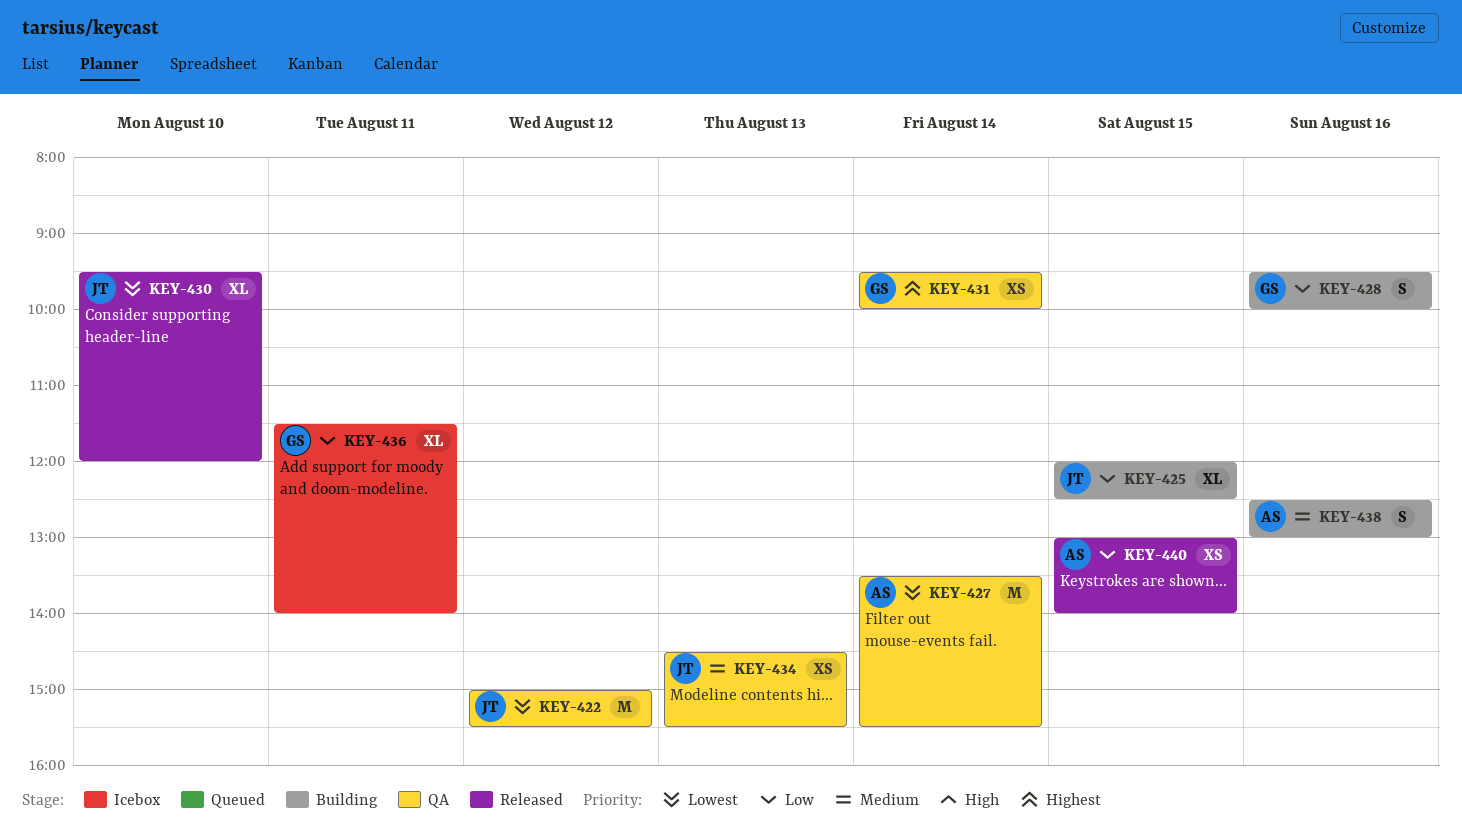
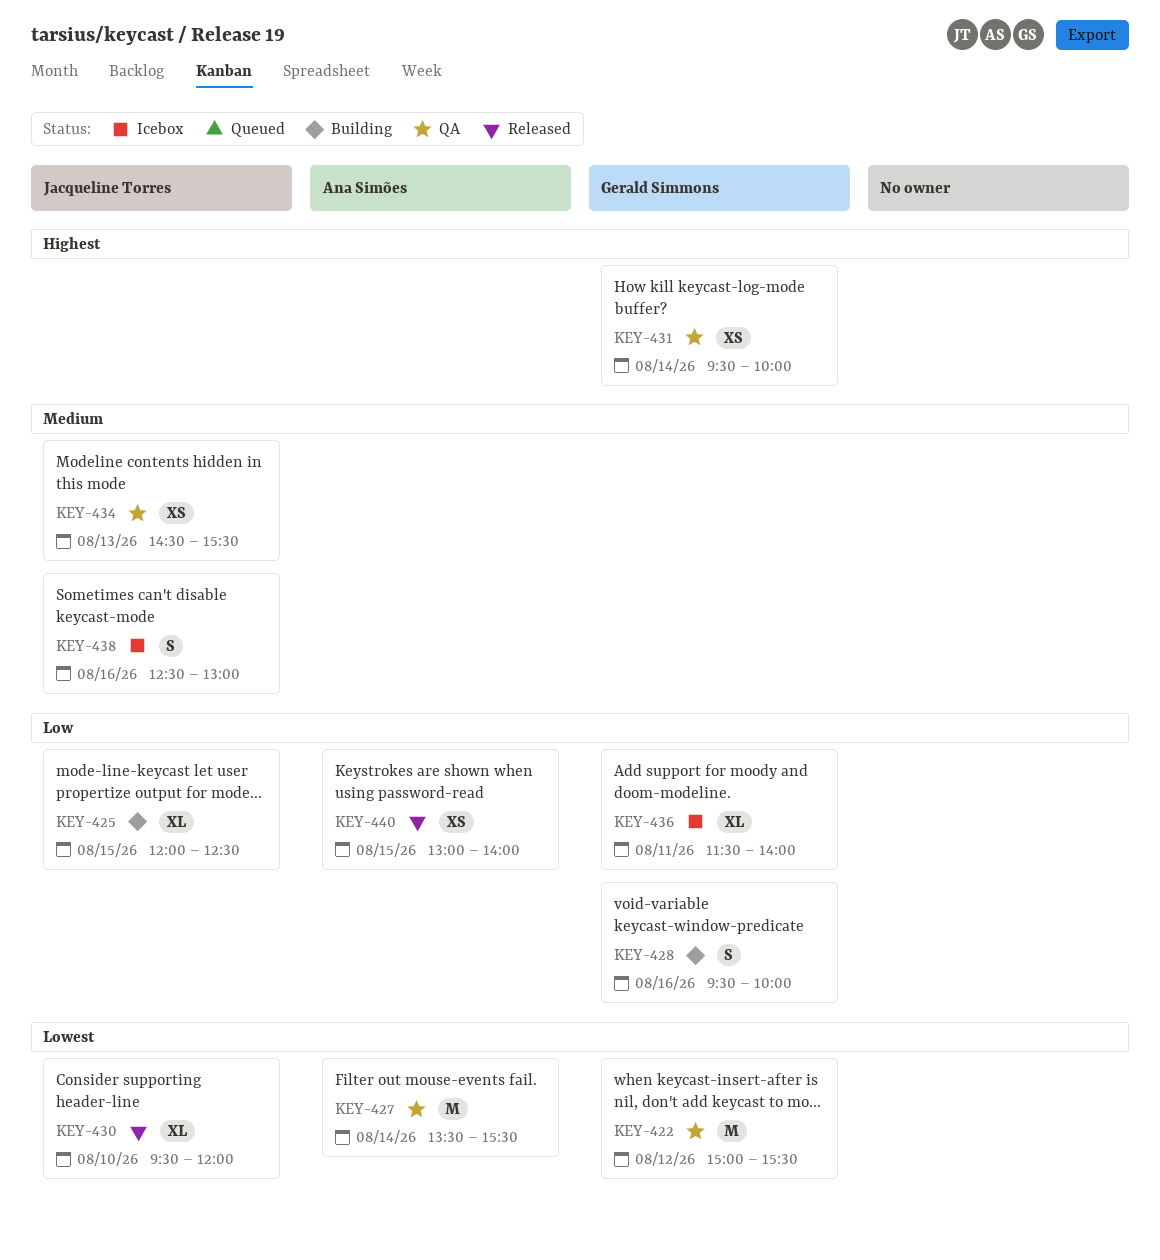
KEY-422, owner: Jacqueline Torres -> Gerald Simmons
KEY-438, status: Building -> Icebox
KEY-438, owner: Ana Simões -> Jacqueline Torres

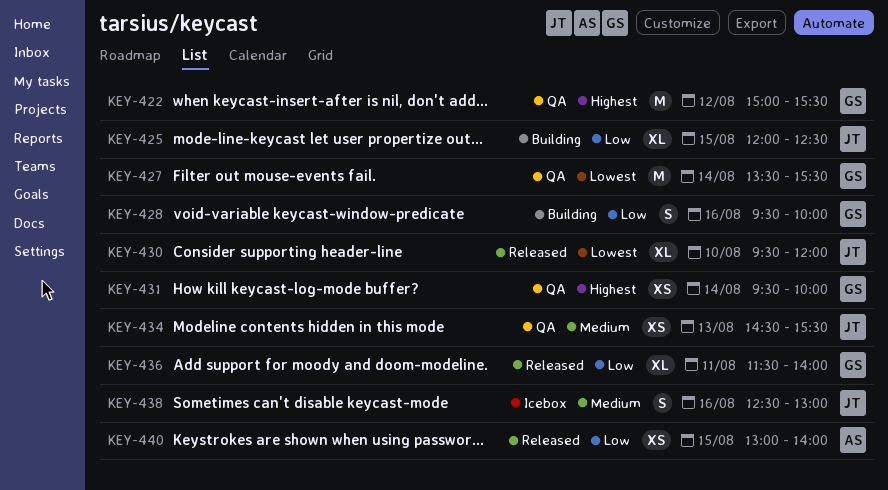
KEY-422, priority: Lowest -> Highest
KEY-427, owner: Ana Simões -> Gerald Simmons
KEY-436, status: Icebox -> Released

